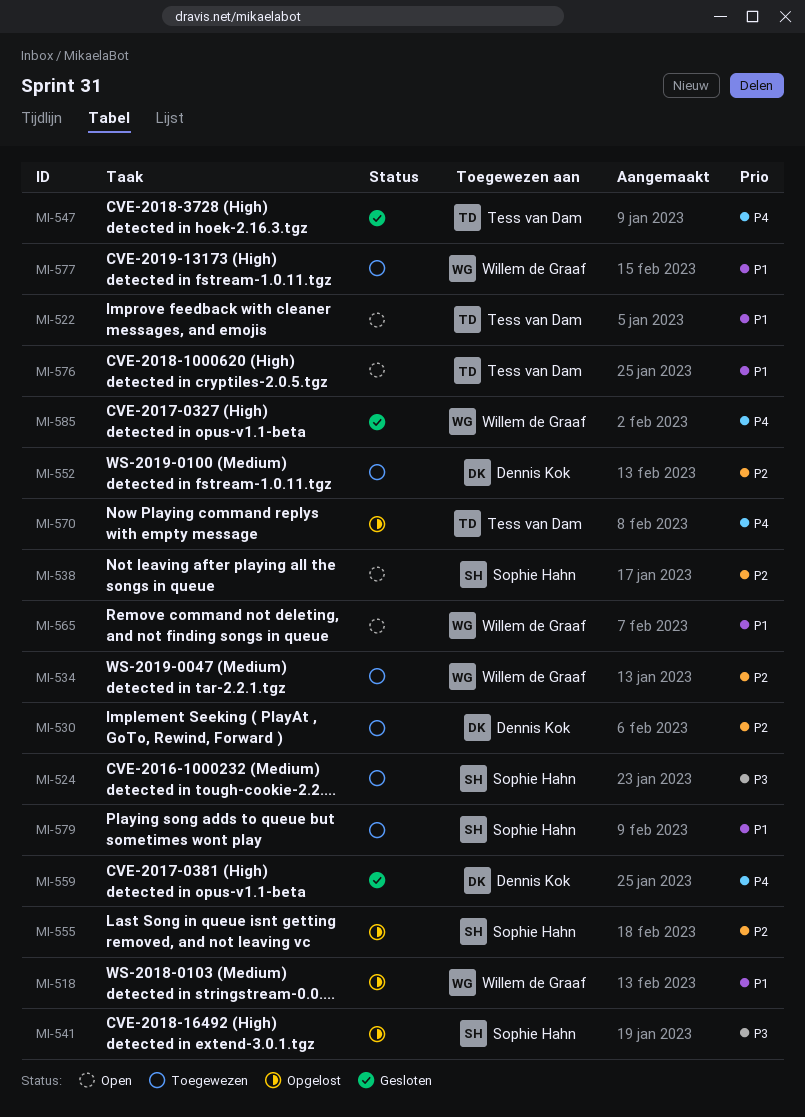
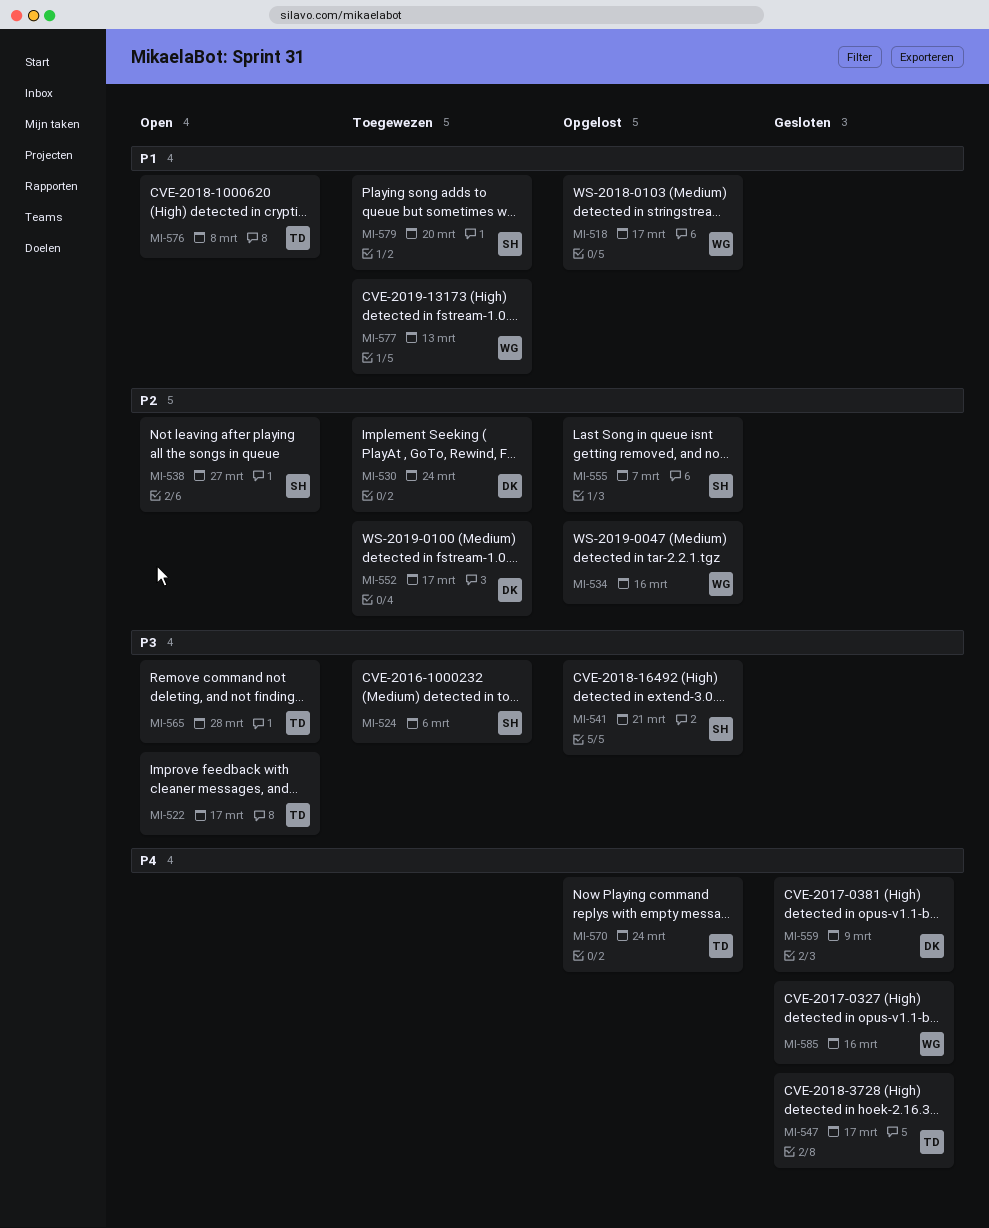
MI-522, priority: P1 -> P3
MI-534, status: Toegewezen -> Opgelost
MI-565, owner: Willem de Graaf -> Tess van Dam
MI-565, priority: P1 -> P3

